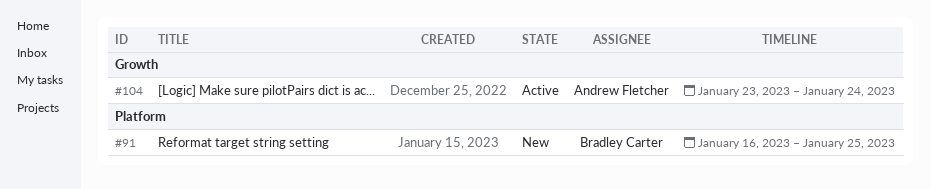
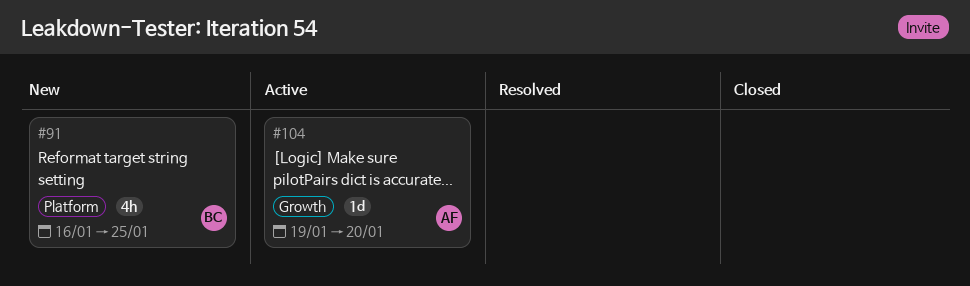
#104, start: Jan 23 -> Jan 19
#104, due: Jan 24 -> Jan 20

